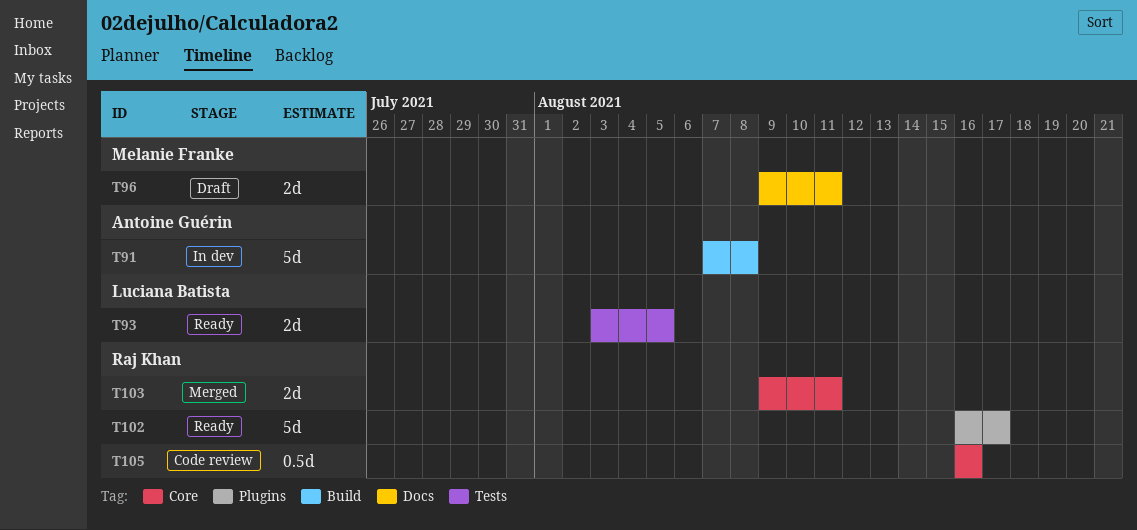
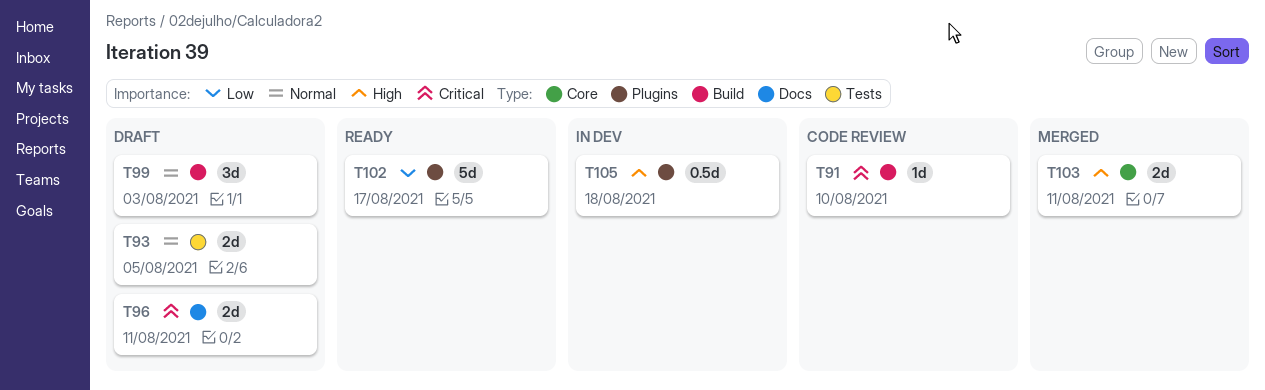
T91, status: In dev -> Code review
T91, estimate: 5d -> 1d
T91, due: Aug 8 -> Aug 10
T93, status: Ready -> Draft
T99: none -> present
T105, status: Code review -> In dev
T105, label: Core -> Plugins
T105, due: Aug 16 -> Aug 18

